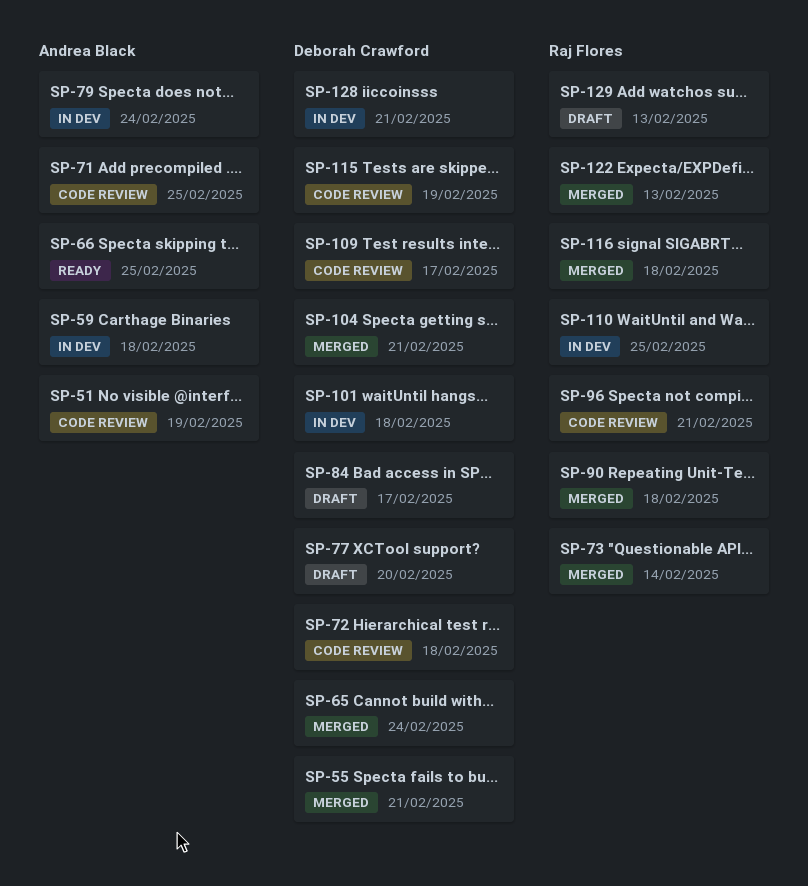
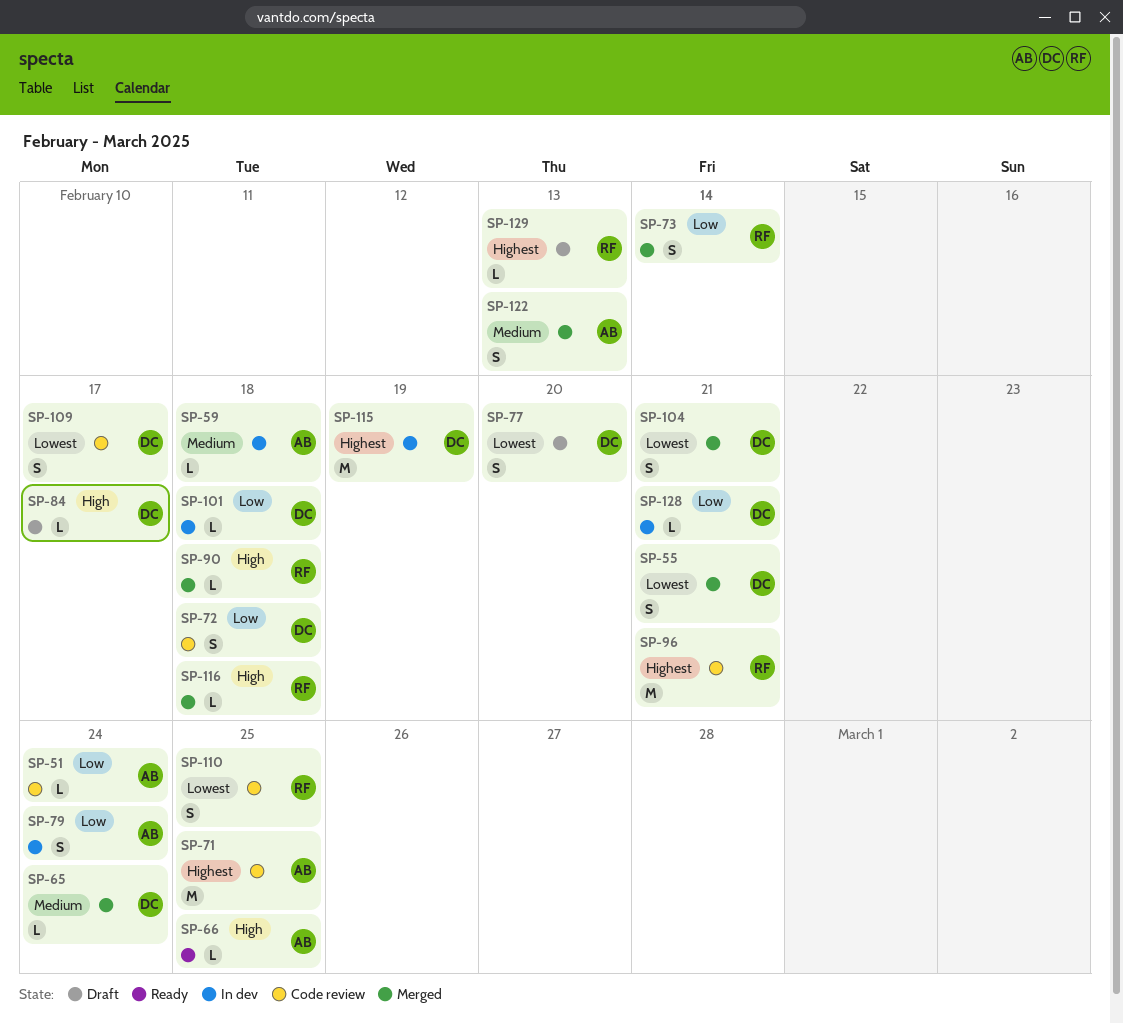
SP-51, due: Feb 19 -> Feb 24
SP-110, status: In dev -> Code review
SP-115, status: Code review -> In dev
SP-122, owner: Raj Flores -> Andrea Black

